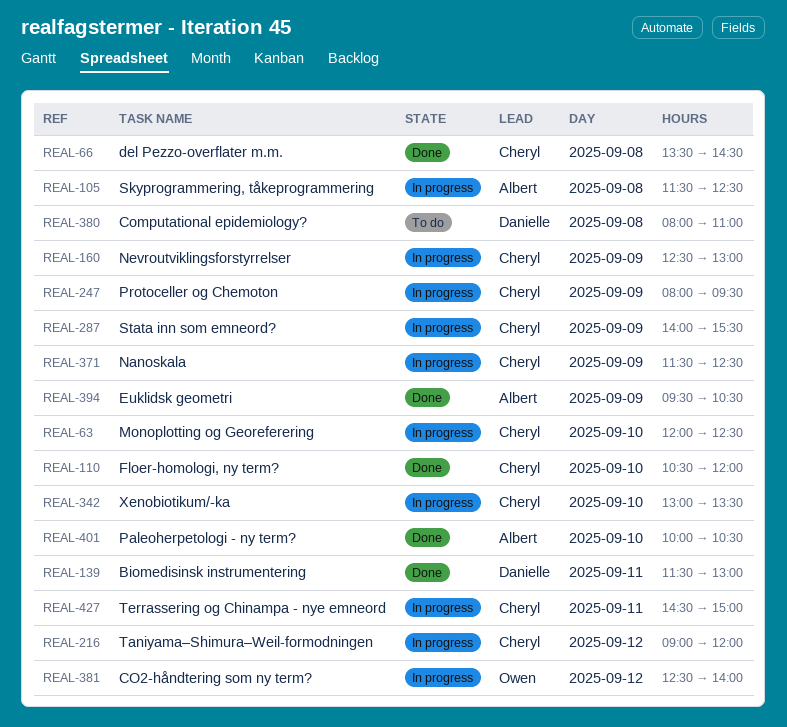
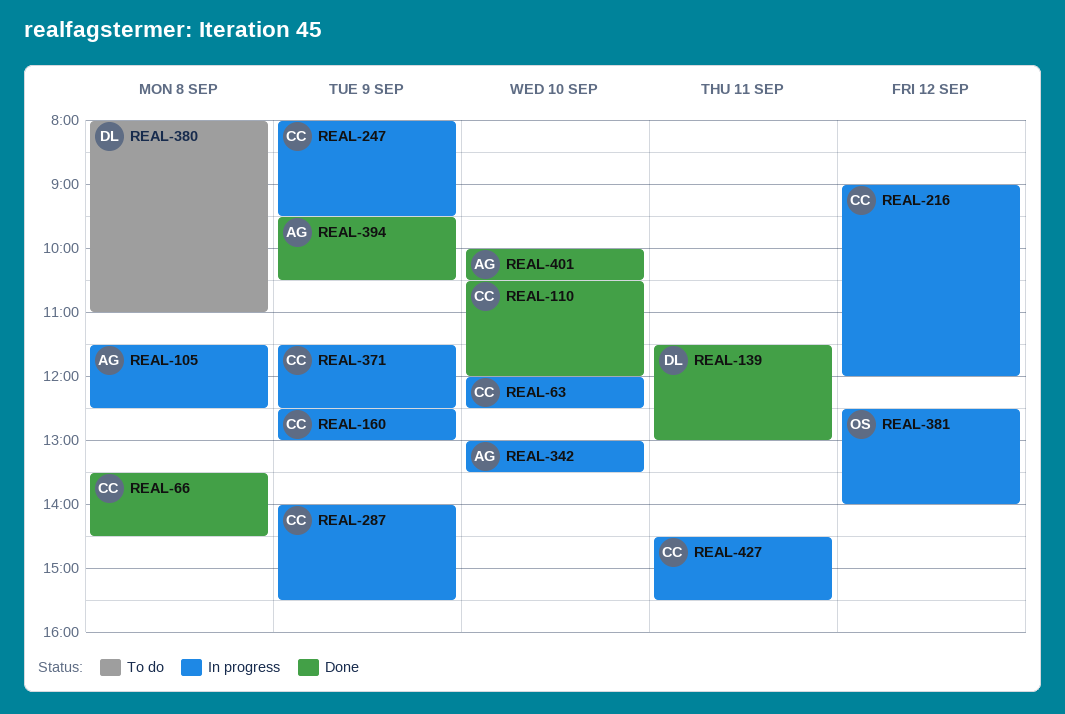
REAL-342, owner: Cheryl -> Albert
REAL-427, ends: 15:00 -> 15:30

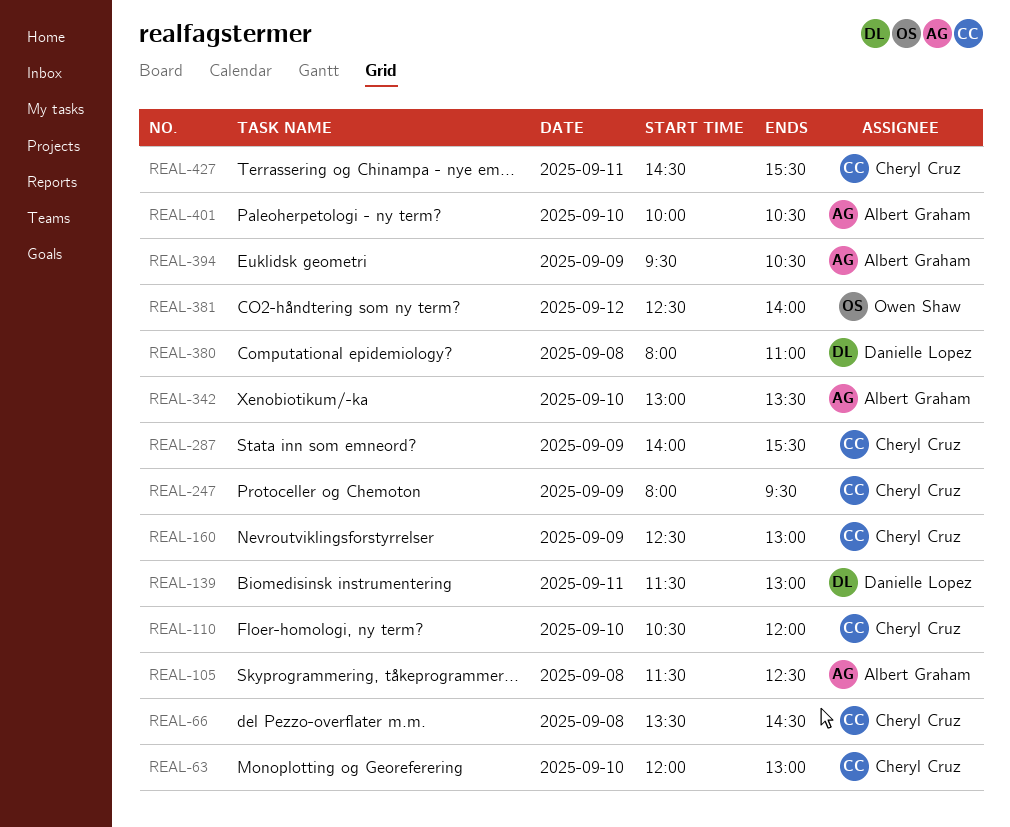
REAL-63, ends: 12:30 -> 13:00
REAL-216: present -> none
REAL-371: present -> none

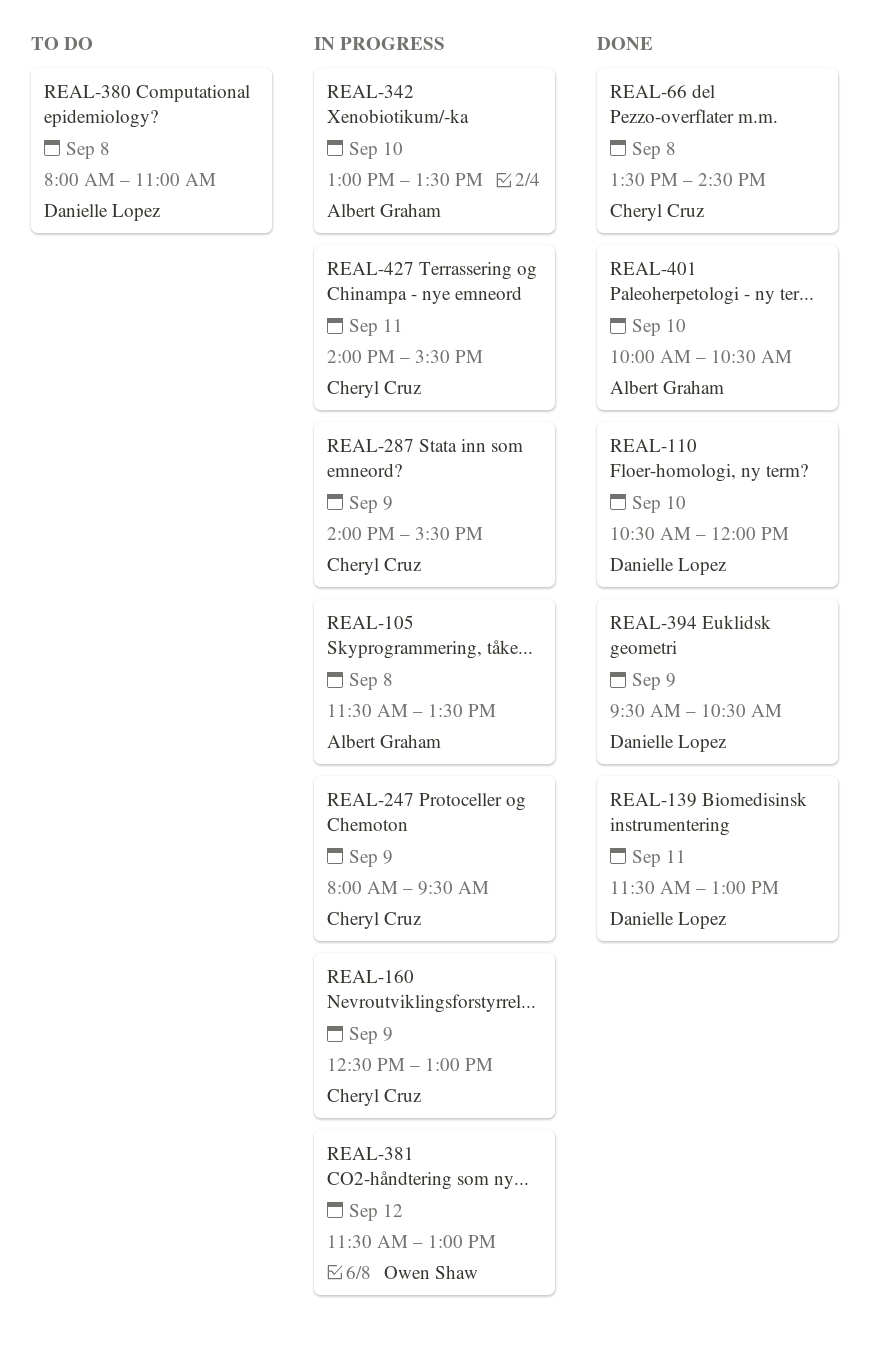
REAL-63: present -> none
REAL-105, ends: 12:30 -> 13:30
REAL-110, owner: Cheryl Cruz -> Danielle Lopez
REAL-381, begins: 12:30 -> 11:30
REAL-381, ends: 14:00 -> 13:00
REAL-394, owner: Albert Graham -> Danielle Lopez
REAL-427, begins: 14:30 -> 14:00

